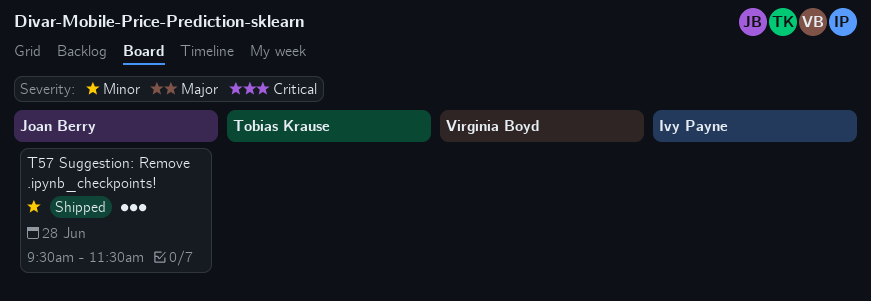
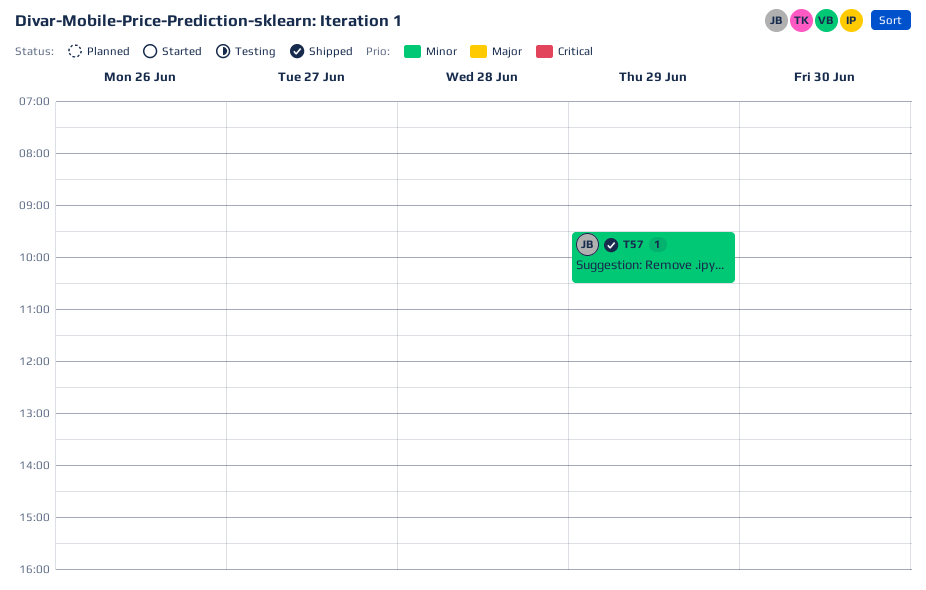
T57, estimate: 3 -> 1
T57, day: Jun 28 -> Jun 29
T57, ends: 11:30 -> 10:30

